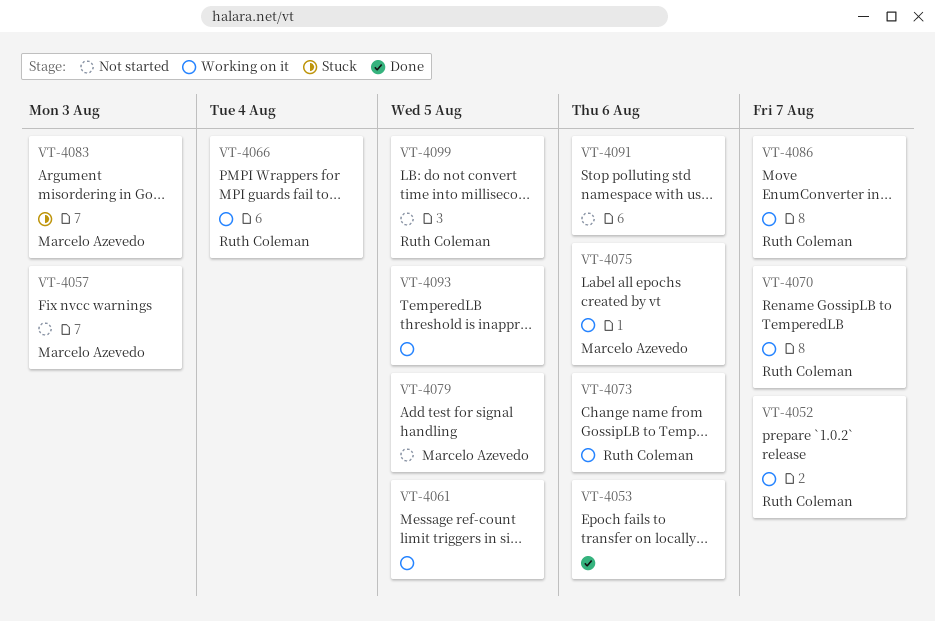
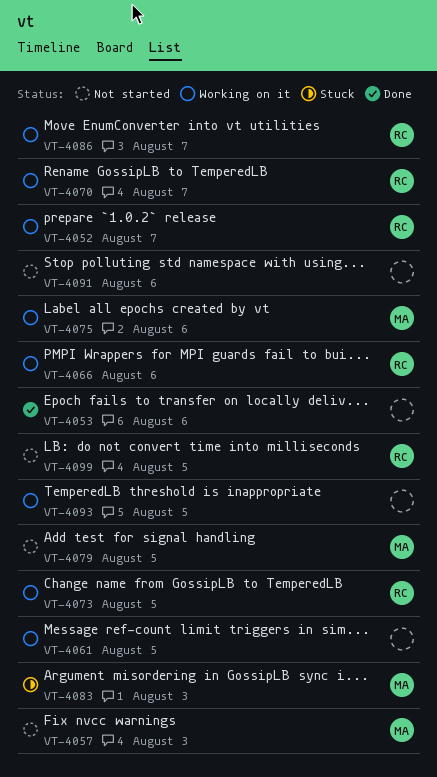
VT-4066, due: Aug 4 -> Aug 6
VT-4073, due: Aug 6 -> Aug 5

